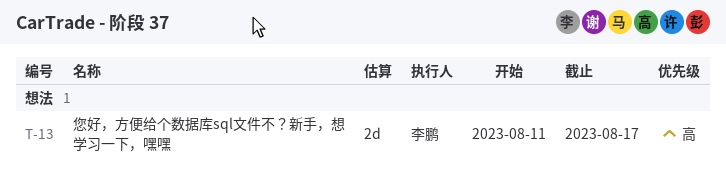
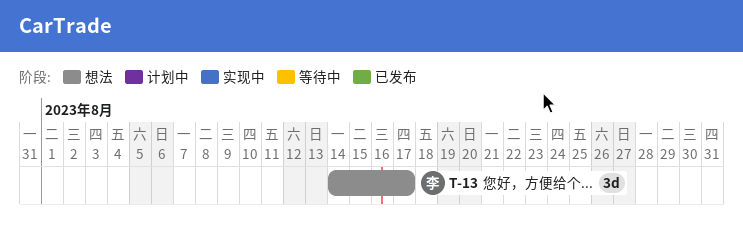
T-13, estimate: 2d -> 3d
T-13, start: Aug 11 -> Aug 14

